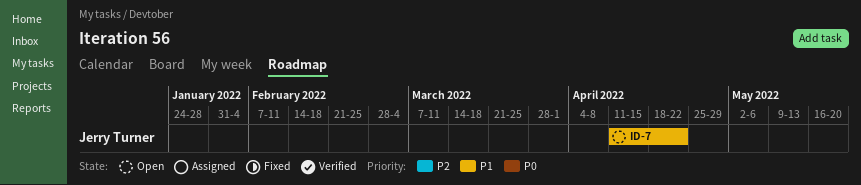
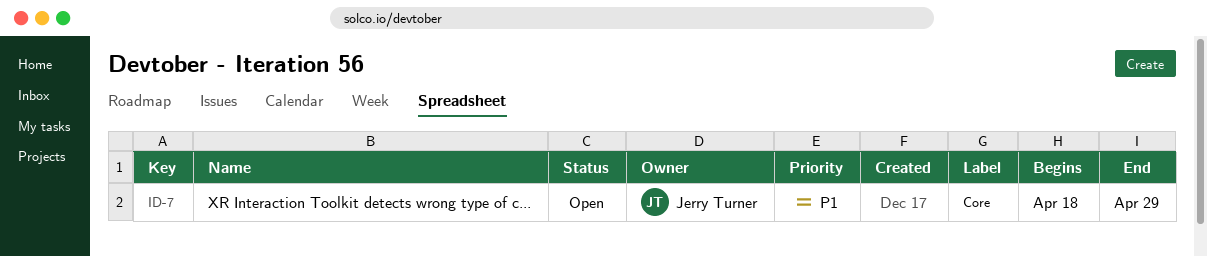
ID-7, start: Apr 11 -> Apr 18
ID-7, due: Apr 22 -> Apr 29

